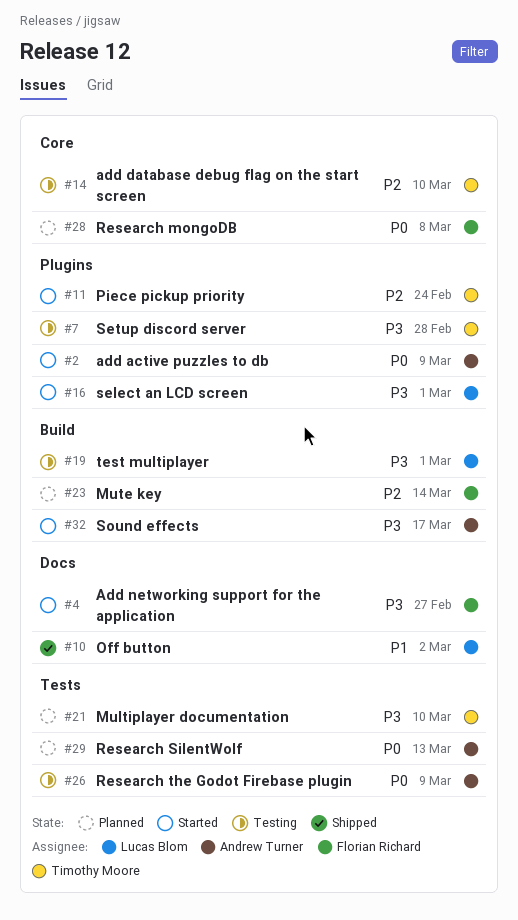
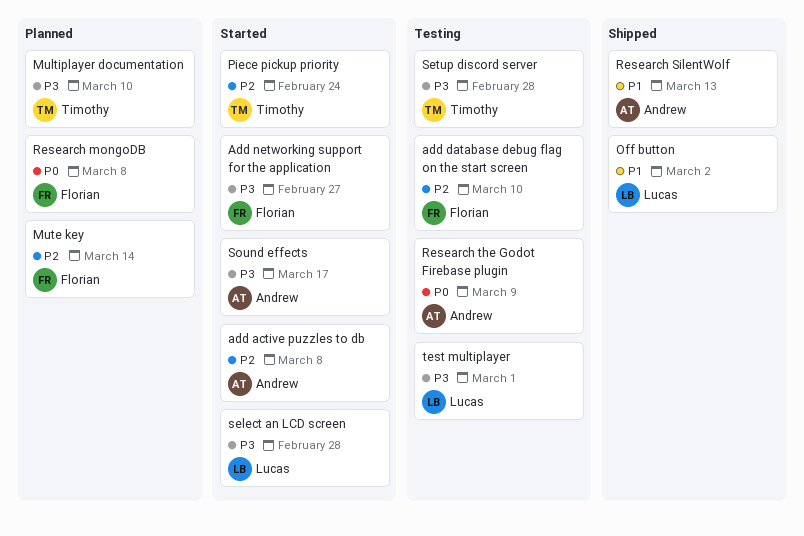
add active puzzles to db, priority: P0 -> P2
add active puzzles to db, due: Mar 9 -> Mar 8
add database debug flag on the start screen, owner: Timothy Moore -> Florian Richard
Research SilentWolf, status: Planned -> Shipped
Research SilentWolf, priority: P0 -> P1
select an LCD screen, due: Mar 1 -> Feb 28

